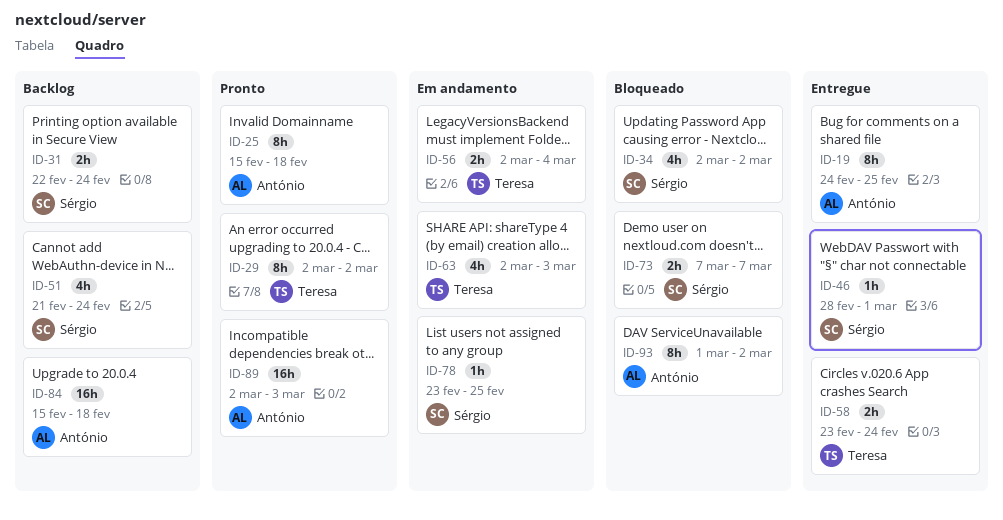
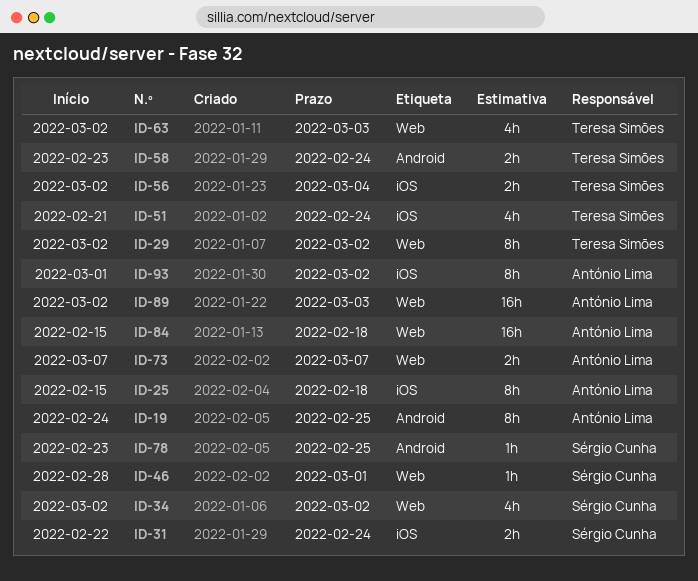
ID-51, owner: Sérgio Cunha -> Teresa Simões
ID-73, owner: Sérgio Cunha -> António Lima

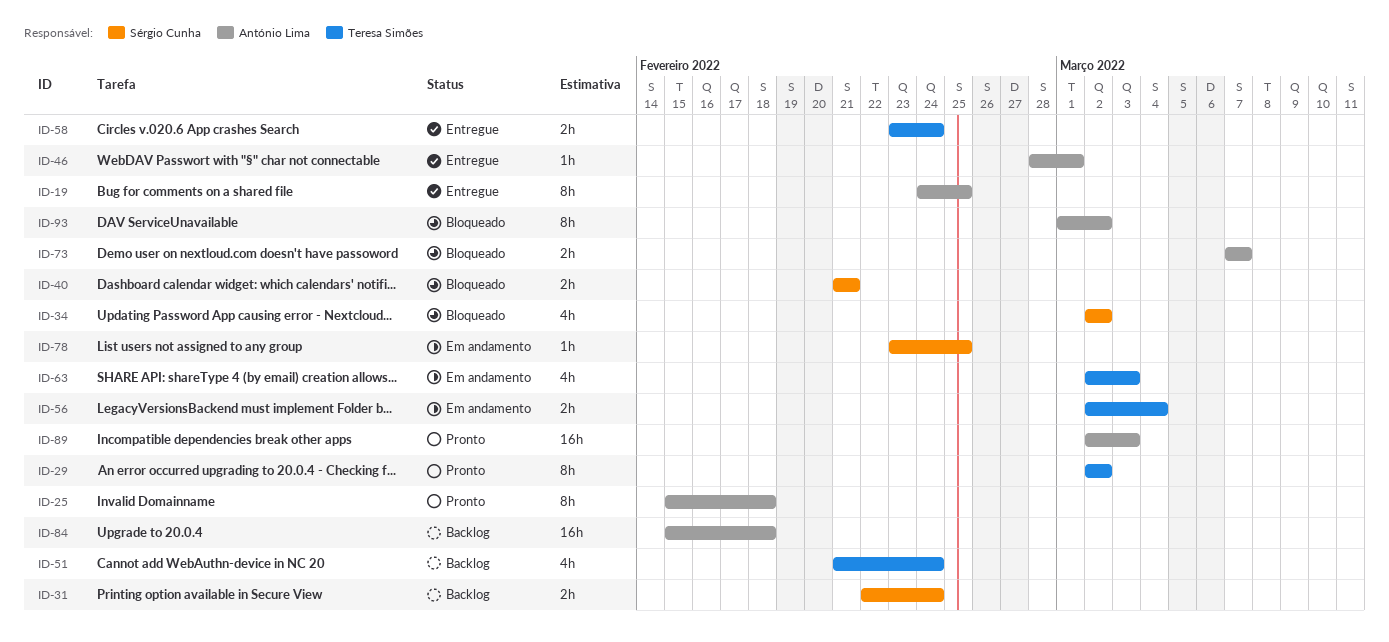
ID-40: none -> present
ID-46, owner: Sérgio Cunha -> António Lima

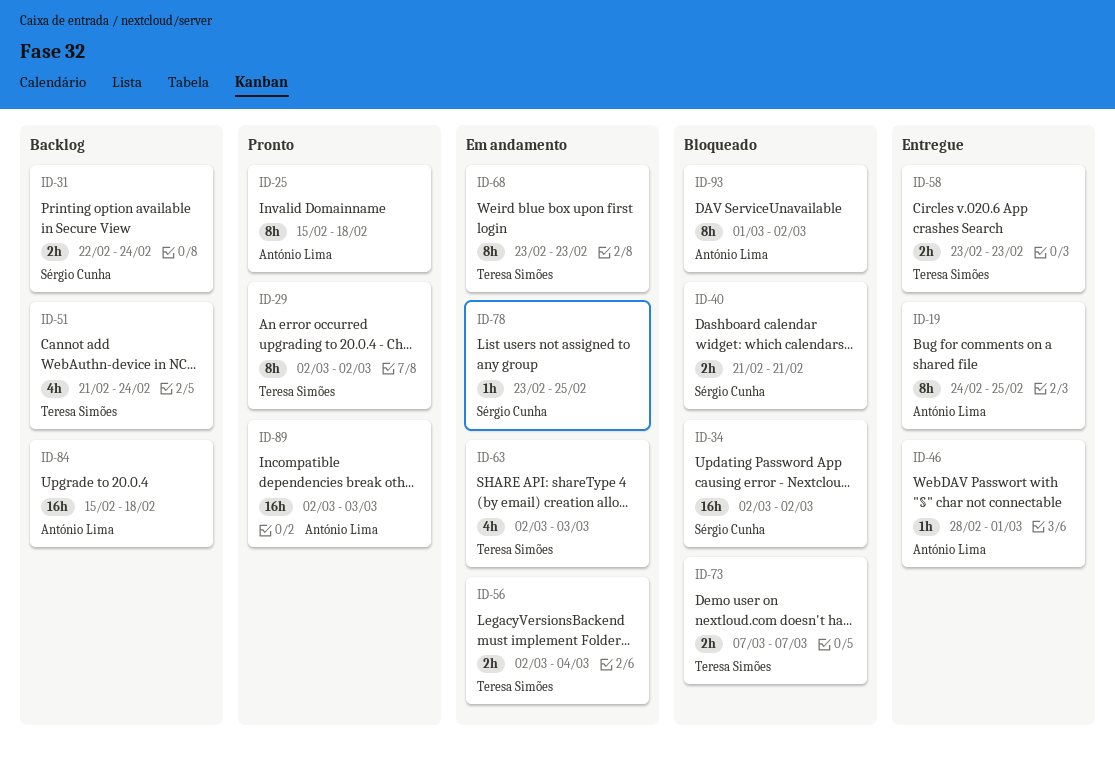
ID-34, estimate: 4h -> 16h
ID-58, due: Feb 24 -> Feb 23
ID-68: none -> present
ID-73, owner: António Lima -> Teresa Simões

